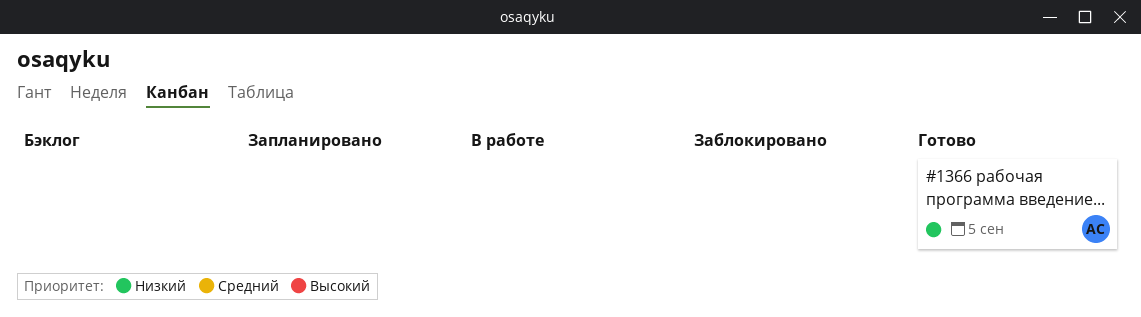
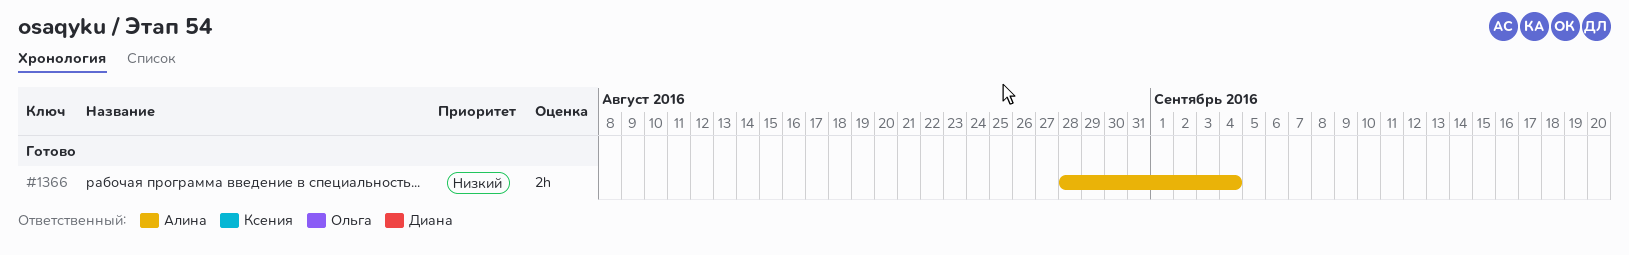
#1366, due: Sep 5 -> Sep 4

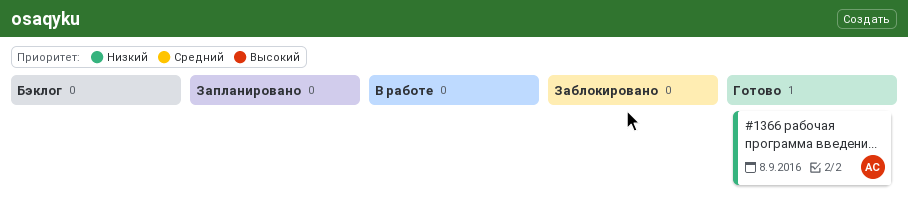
#1366, due: Sep 4 -> Sep 8

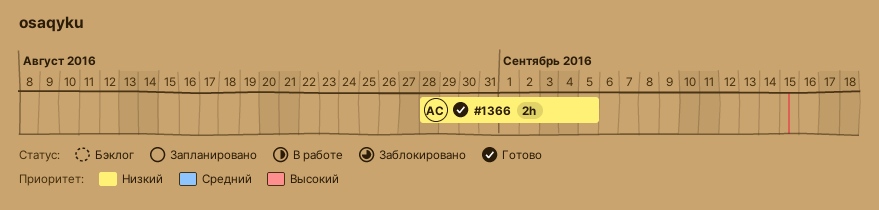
#1366, due: Sep 8 -> Sep 5

